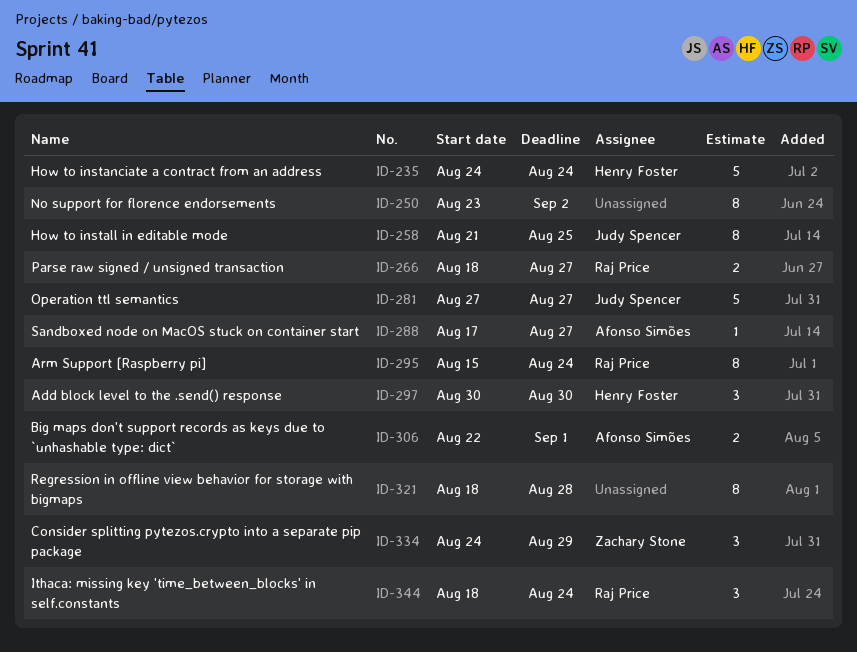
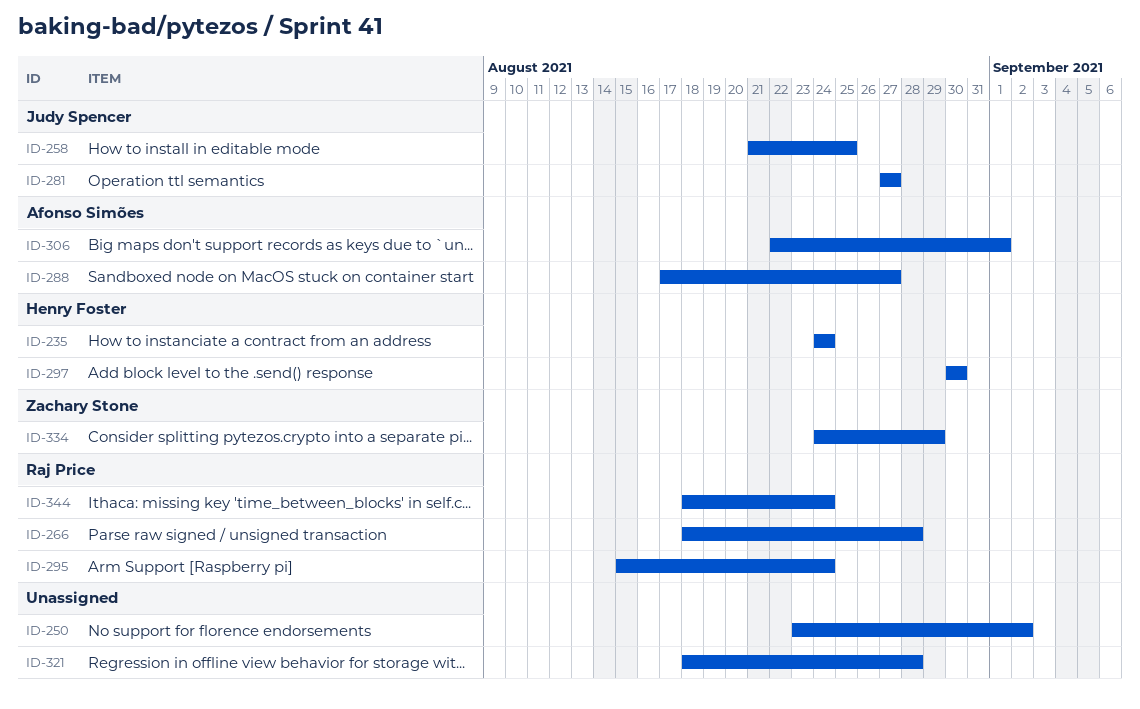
ID-266, due: Aug 27 -> Aug 28

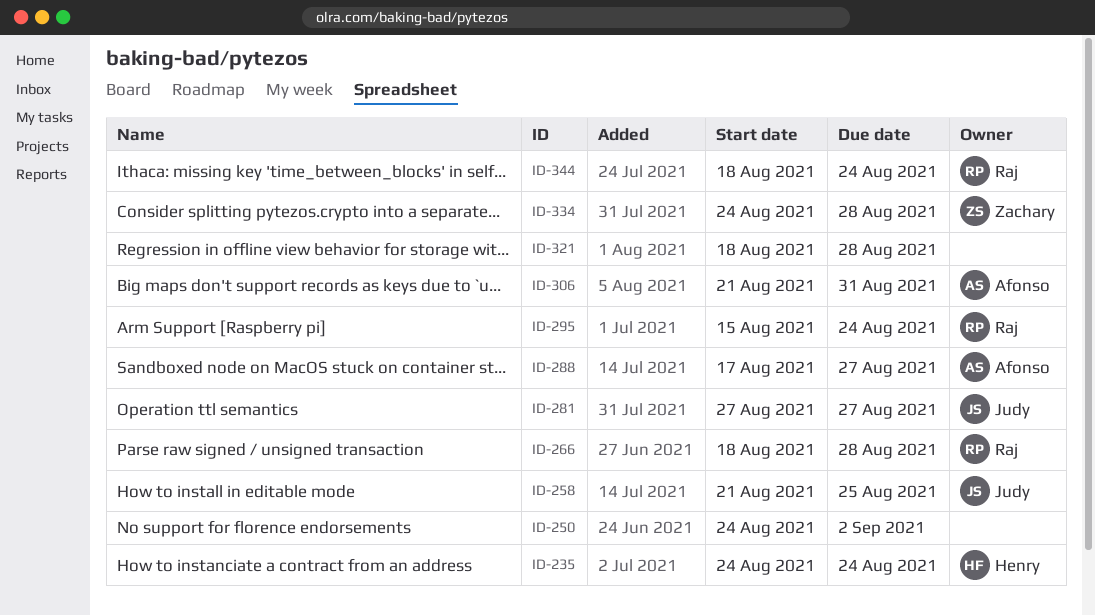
ID-250, start: Aug 23 -> Aug 24
ID-297: present -> none
ID-306, start: Aug 22 -> Aug 21
ID-306, due: Sep 1 -> Aug 31
ID-334, due: Aug 29 -> Aug 28

